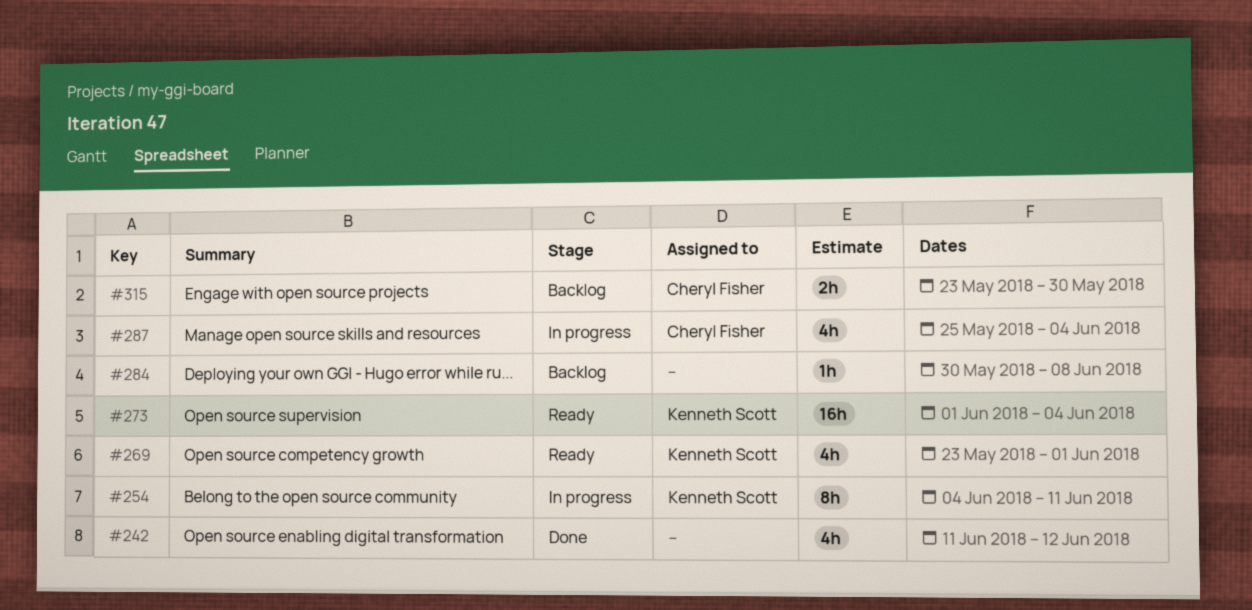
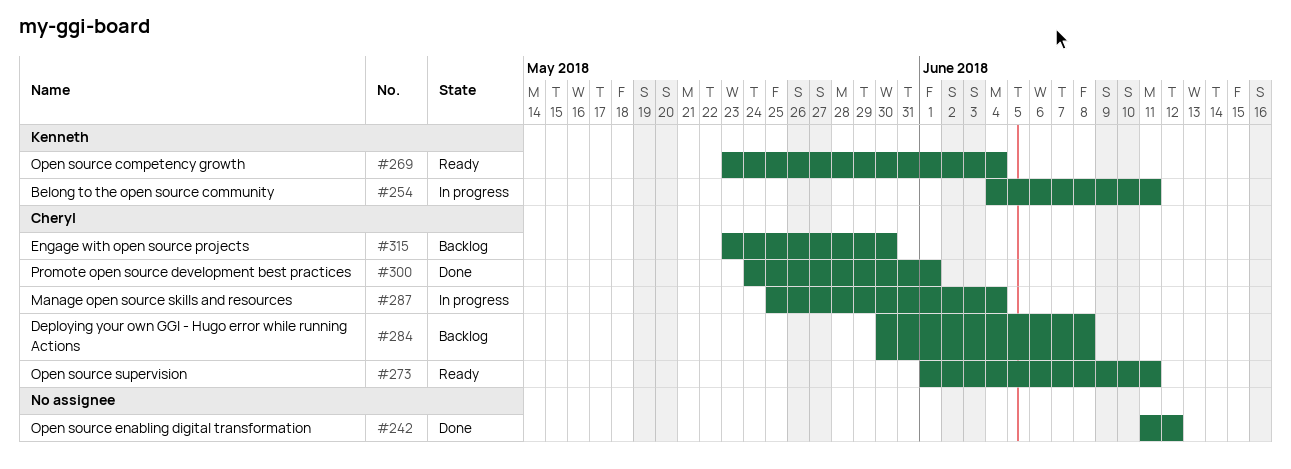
#269, due: Jun 1 -> Jun 4
#273, owner: Kenneth Scott -> Cheryl Fisher
#273, due: Jun 4 -> Jun 11
#284, owner: none -> Cheryl Fisher
#300: none -> present

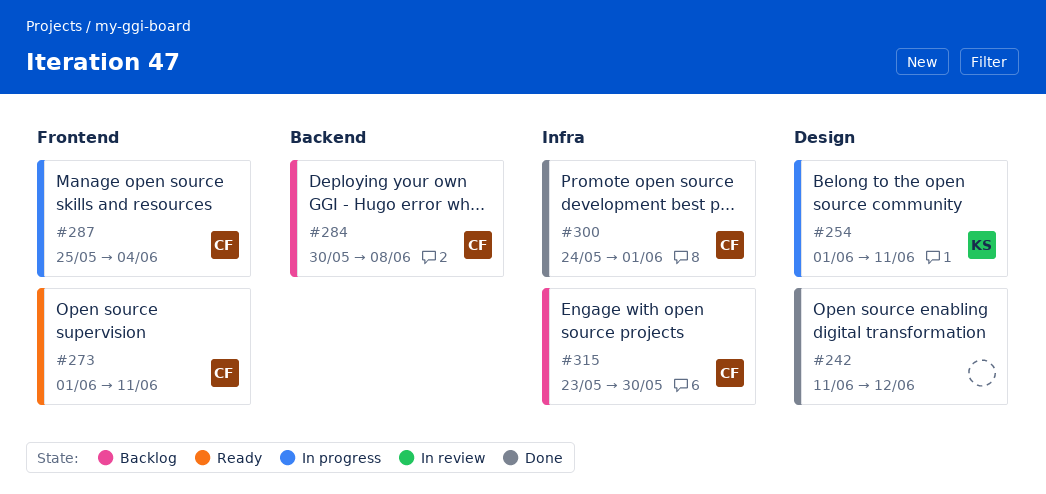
#254, start: Jun 4 -> Jun 1
#269: present -> none

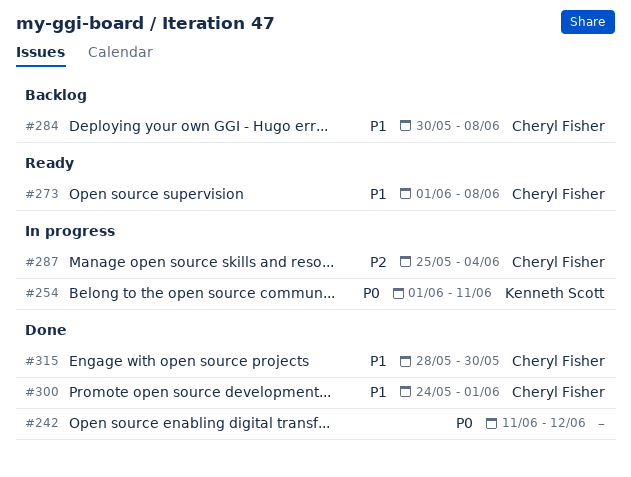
#273, due: Jun 11 -> Jun 8
#315, status: Backlog -> Done
#315, start: May 23 -> May 28

